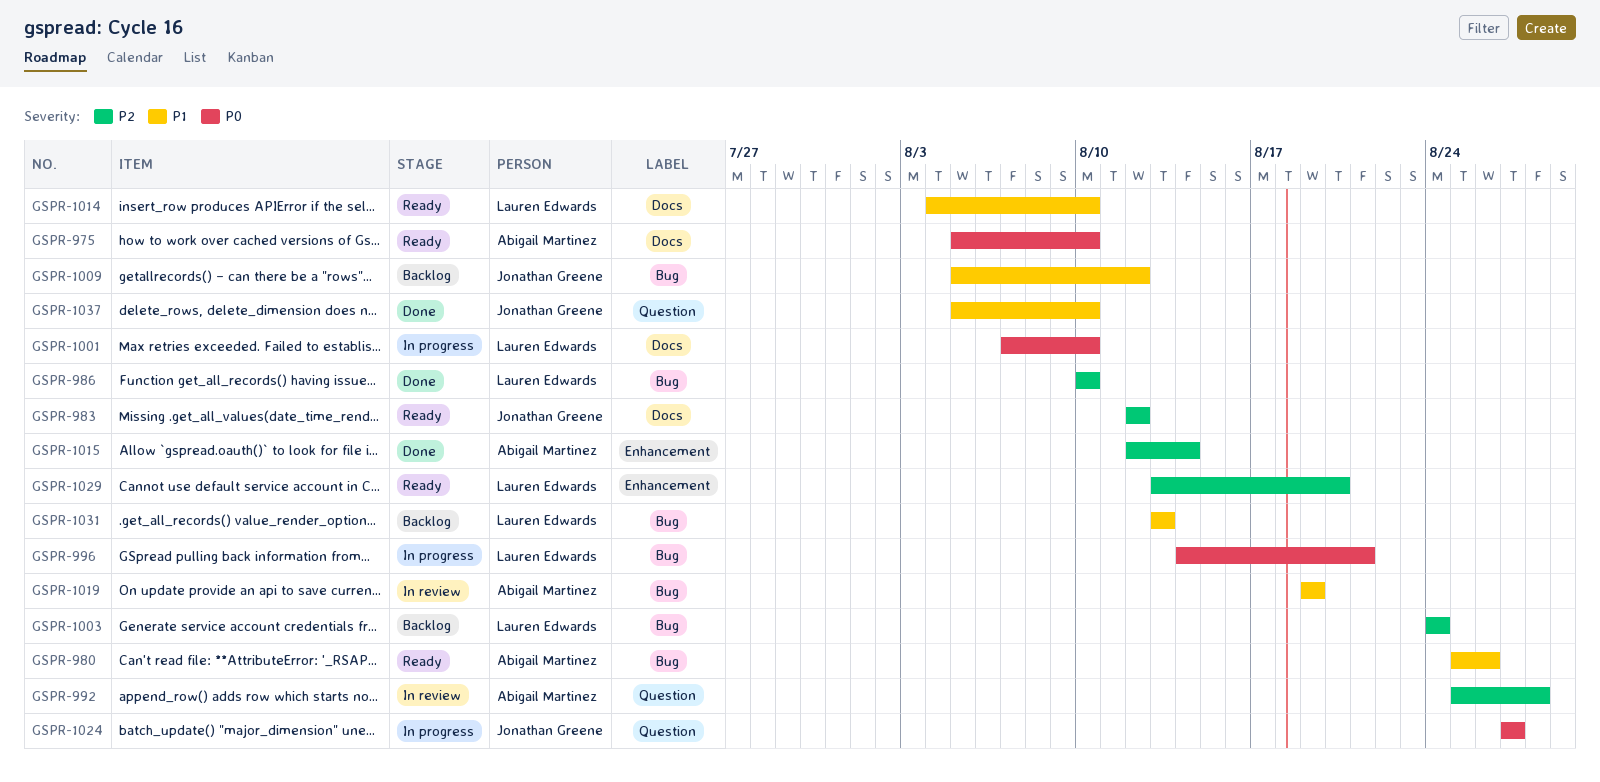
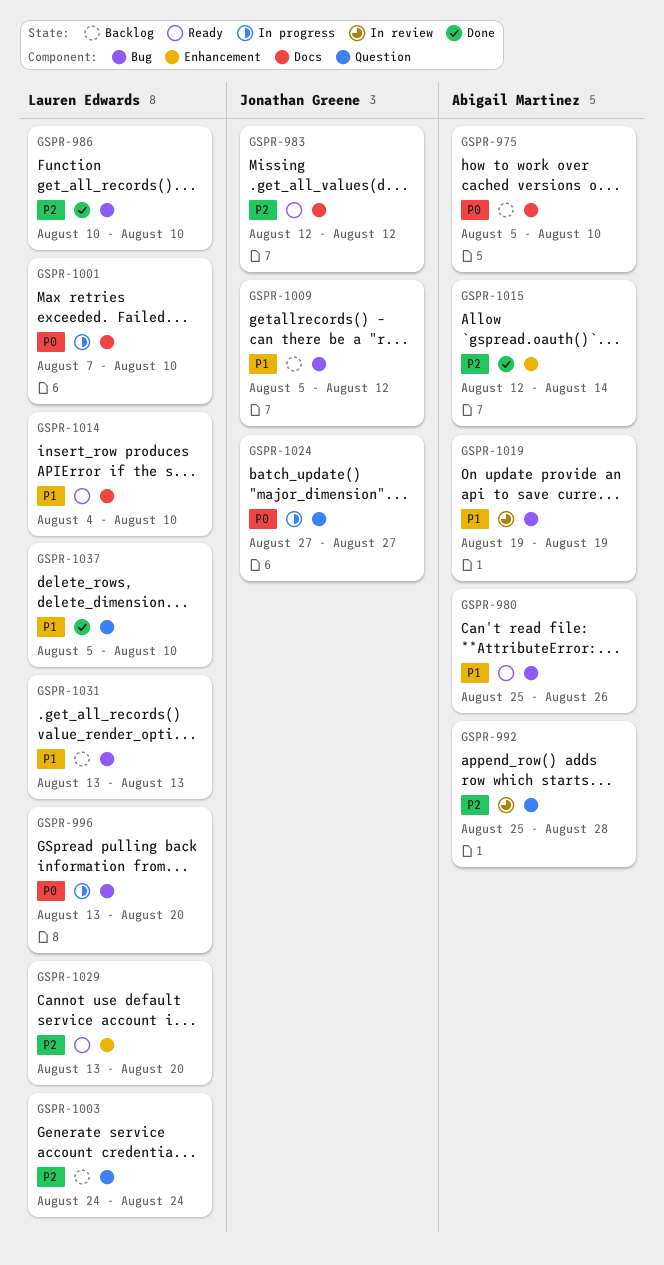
GSPR-975, status: Ready -> Backlog
GSPR-996, start: Aug 14 -> Aug 13
GSPR-996, due: Aug 21 -> Aug 20
GSPR-1003, label: Bug -> Question
GSPR-1037, owner: Jonathan Greene -> Lauren Edwards

